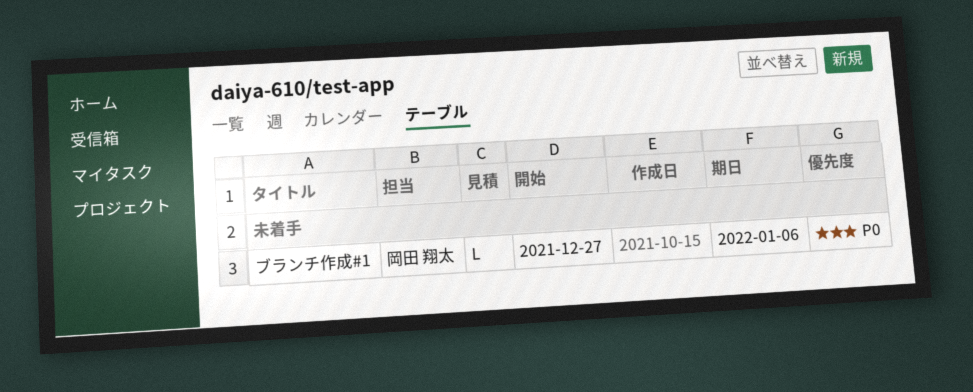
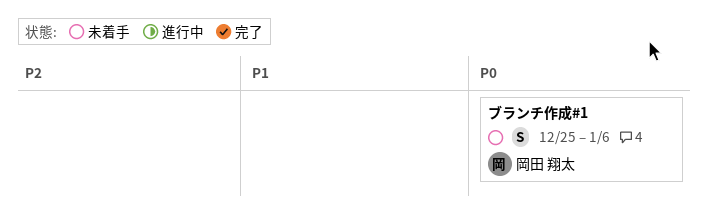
ブランチ作成#1, estimate: L -> S
ブランチ作成#1, start: Dec 27 -> Dec 25

